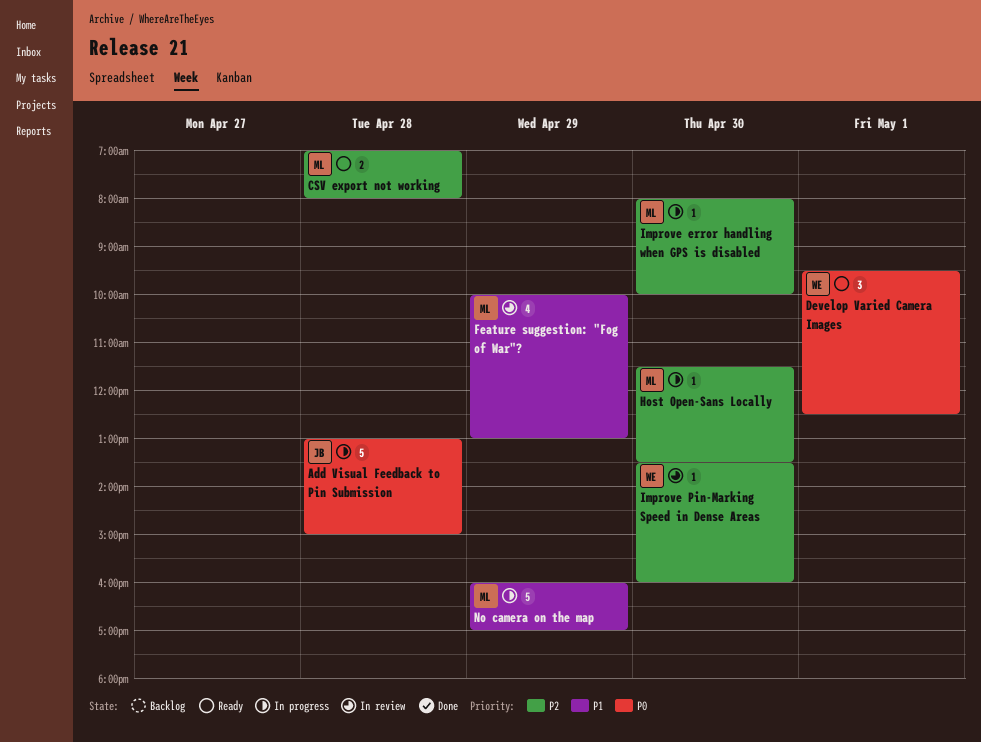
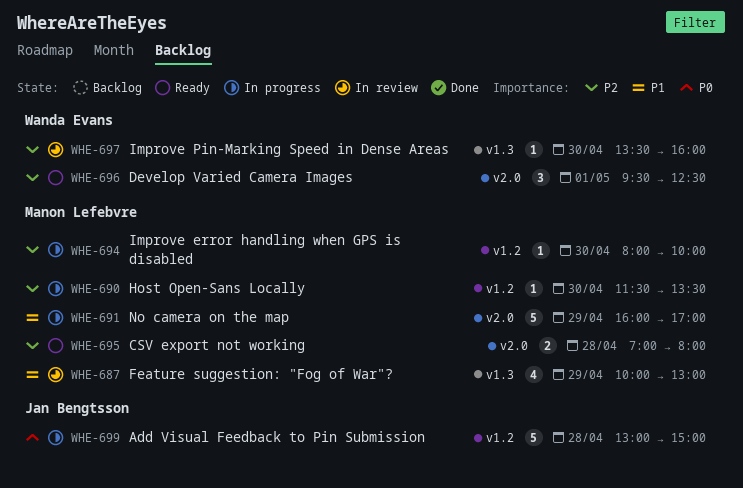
Develop Varied Camera Images, priority: P0 -> P2

